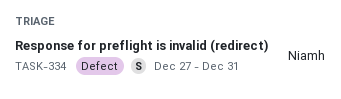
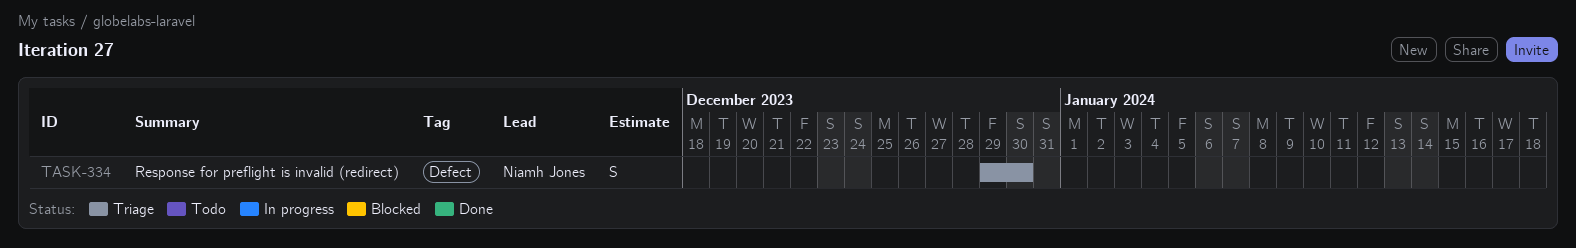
TASK-334, start: Dec 27 -> Dec 29
TASK-334, due: Dec 31 -> Dec 30

